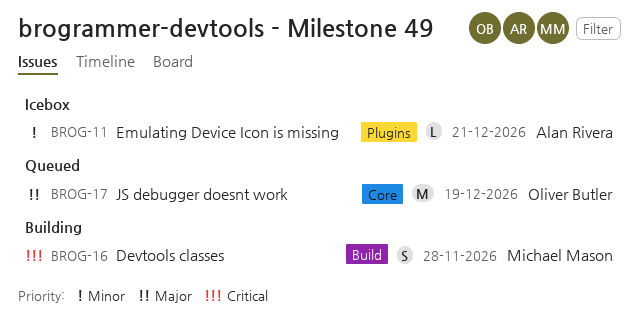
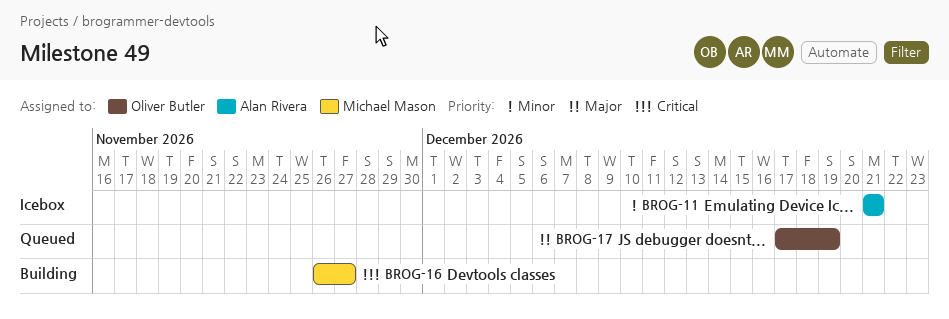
BROG-16, due: Nov 28 -> Nov 27

